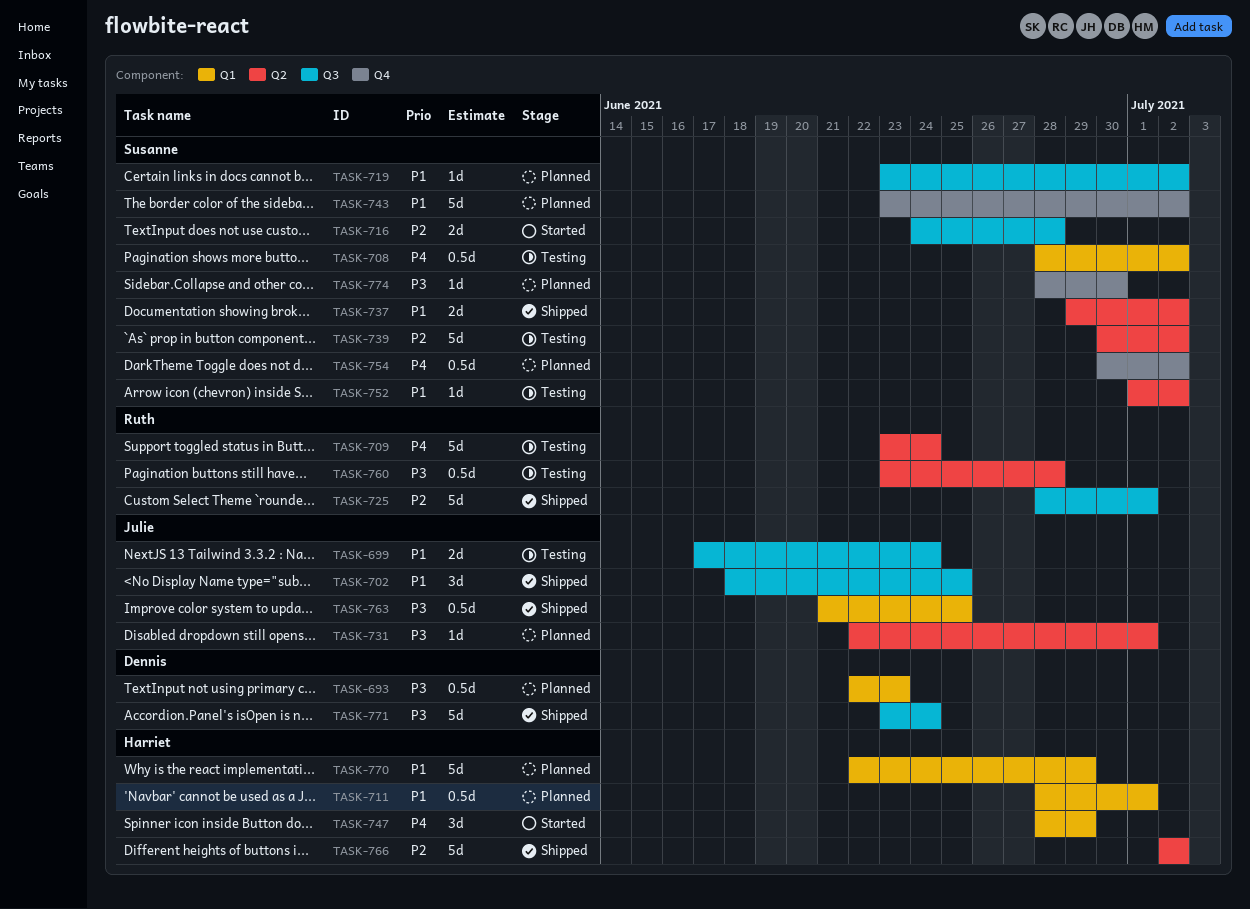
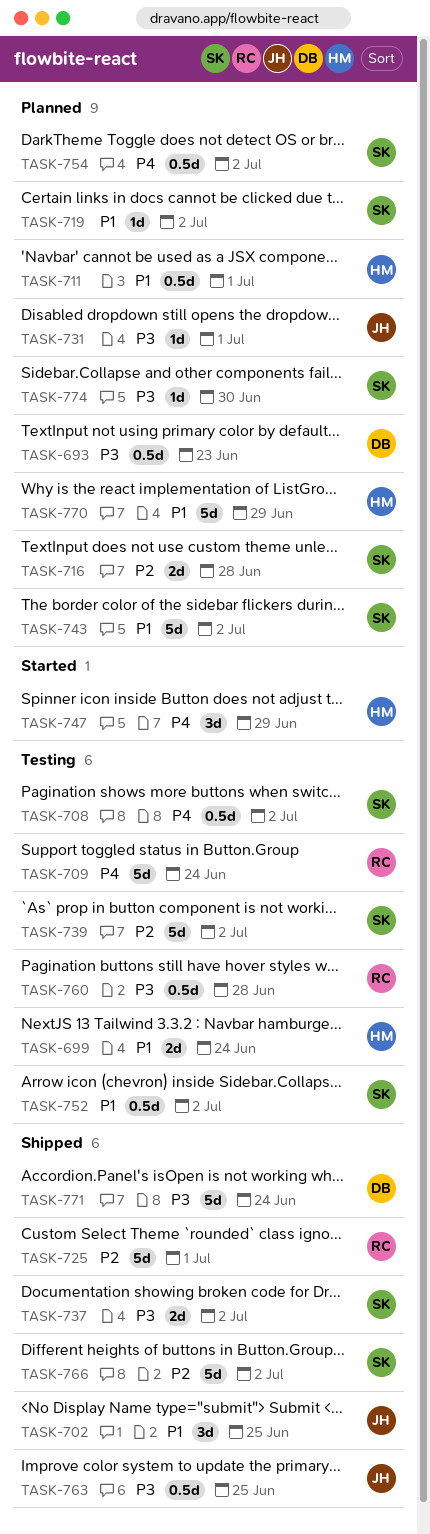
TASK-699, owner: Julie -> Harriet
TASK-716, status: Started -> Planned
TASK-737, priority: P1 -> P3
TASK-752, estimate: 1d -> 0.5d
TASK-766, owner: Harriet -> Susanne

